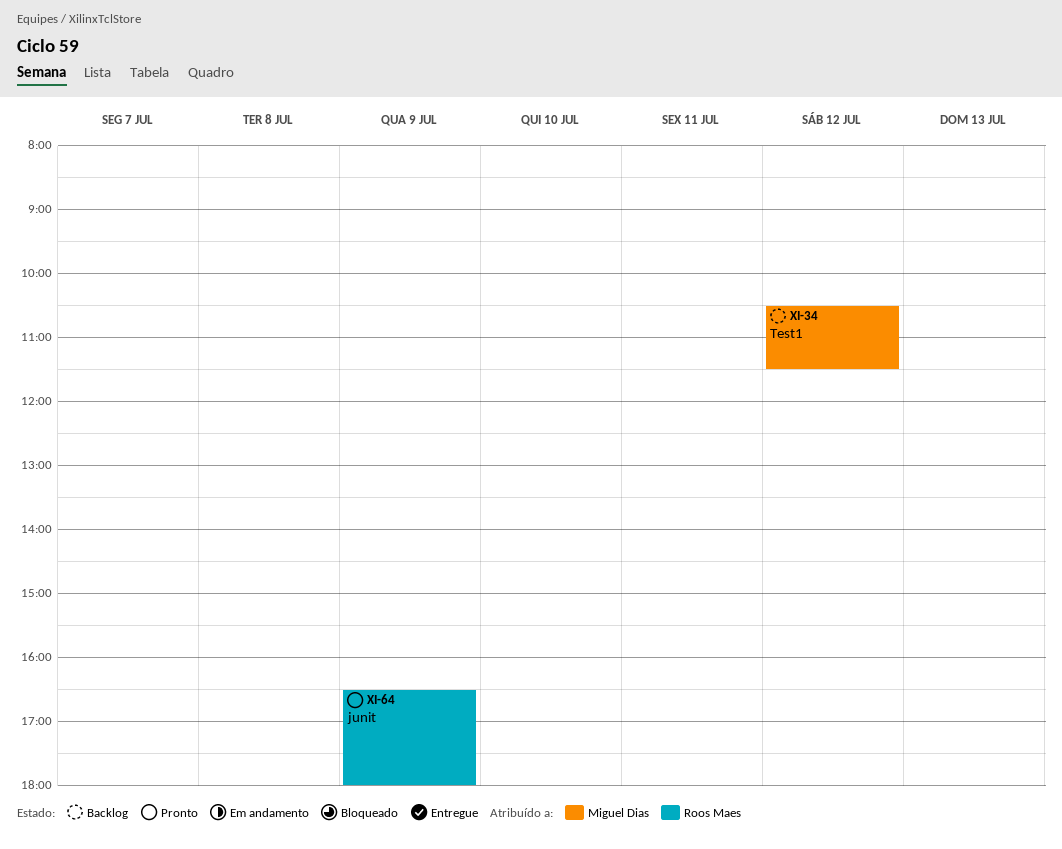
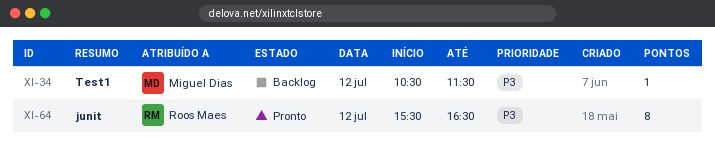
XI-64, day: Jul 9 -> Jul 12
XI-64, begins: 16:30 -> 15:30
XI-64, ends: 18:00 -> 16:30

